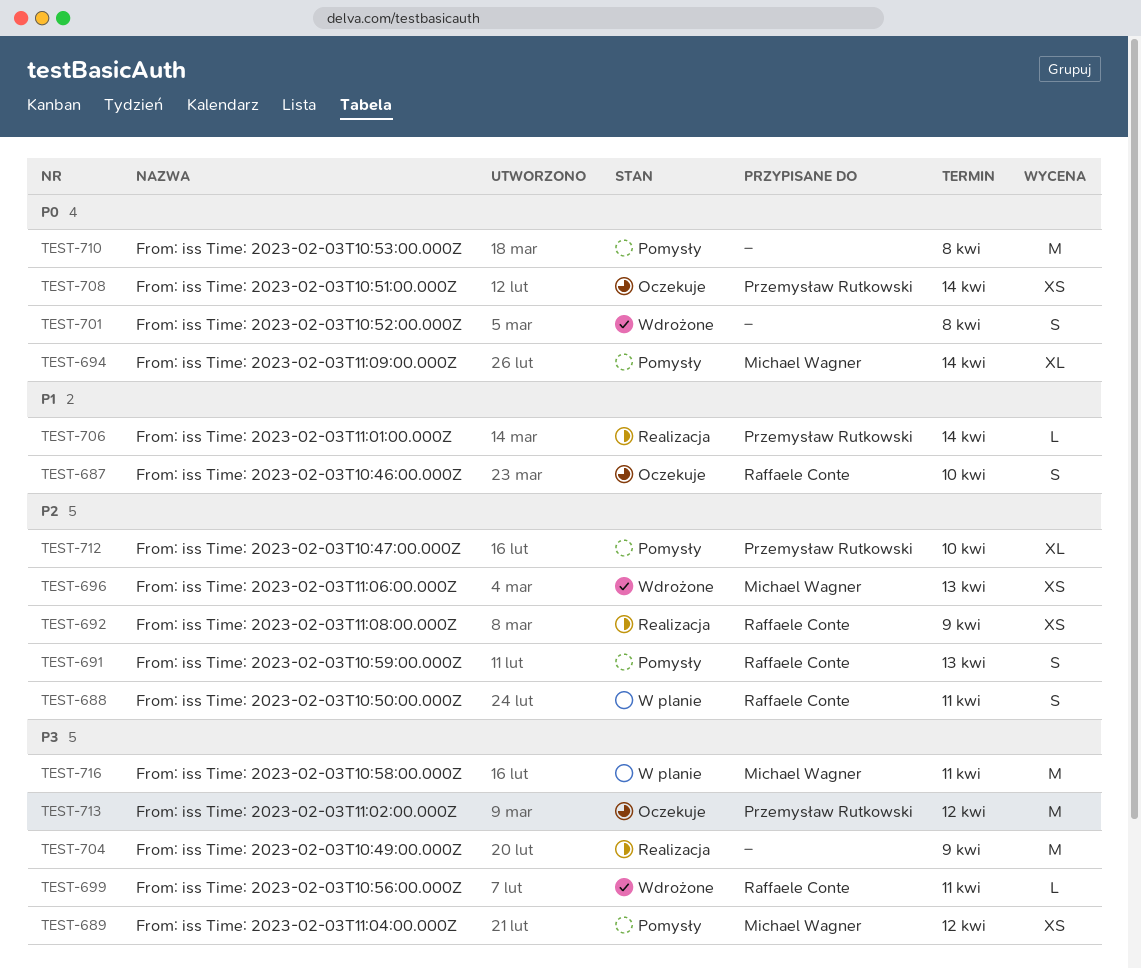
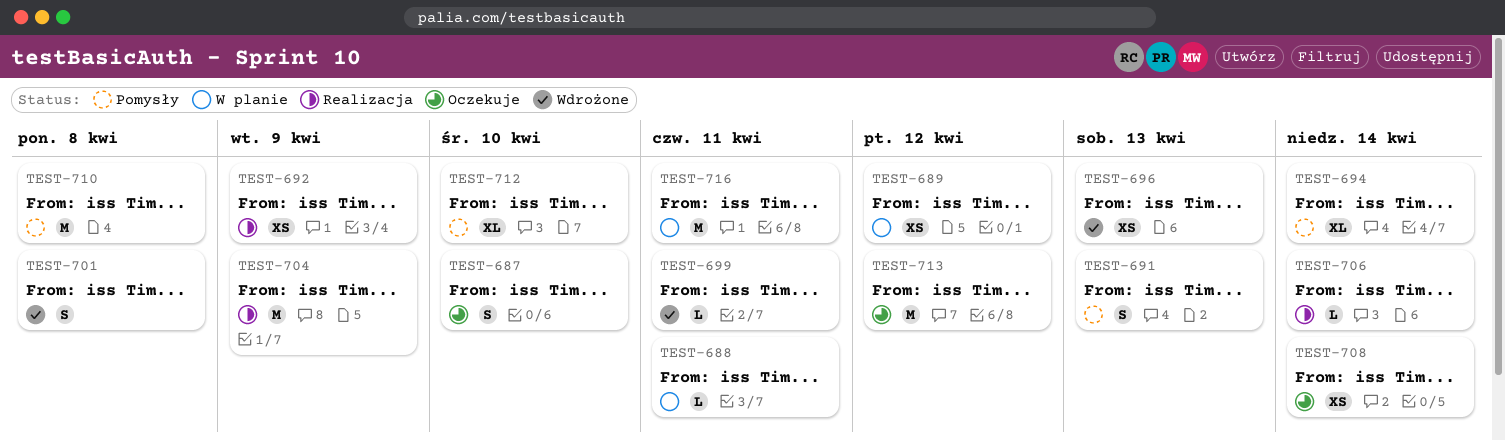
TEST-688, estimate: S -> L
TEST-689, status: Pomysły -> W planie

